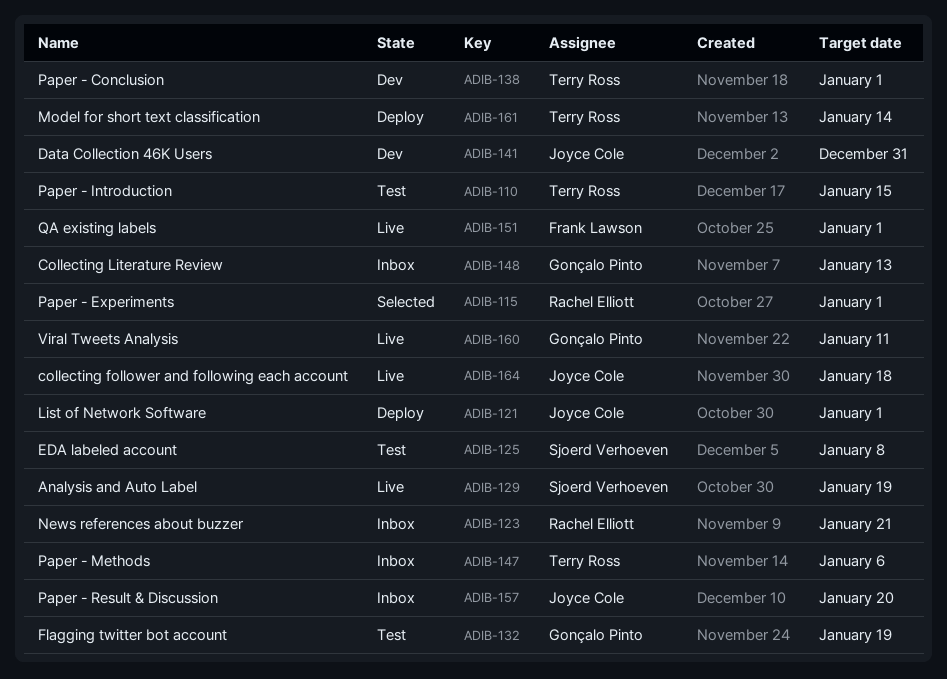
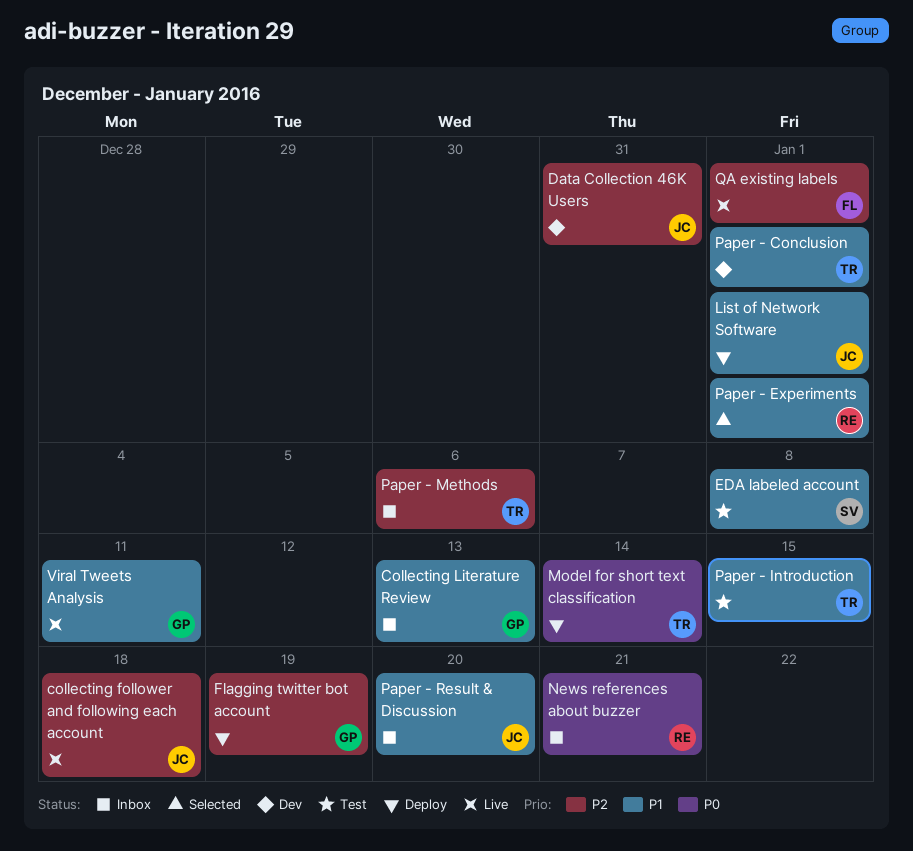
Analysis and Auto Label: present -> none
Flagging twitter bot account, status: Test -> Deploy

